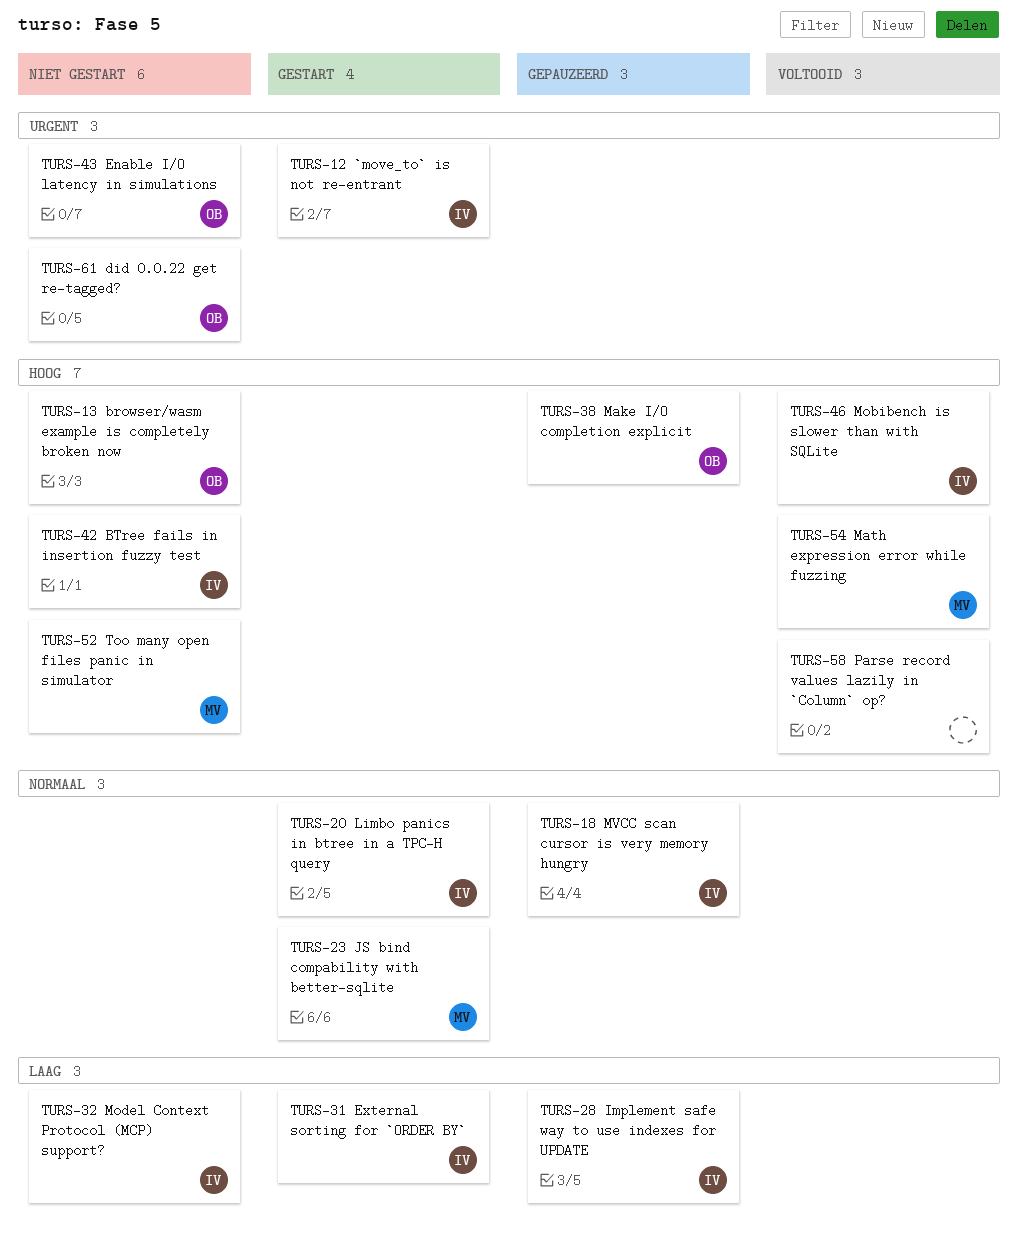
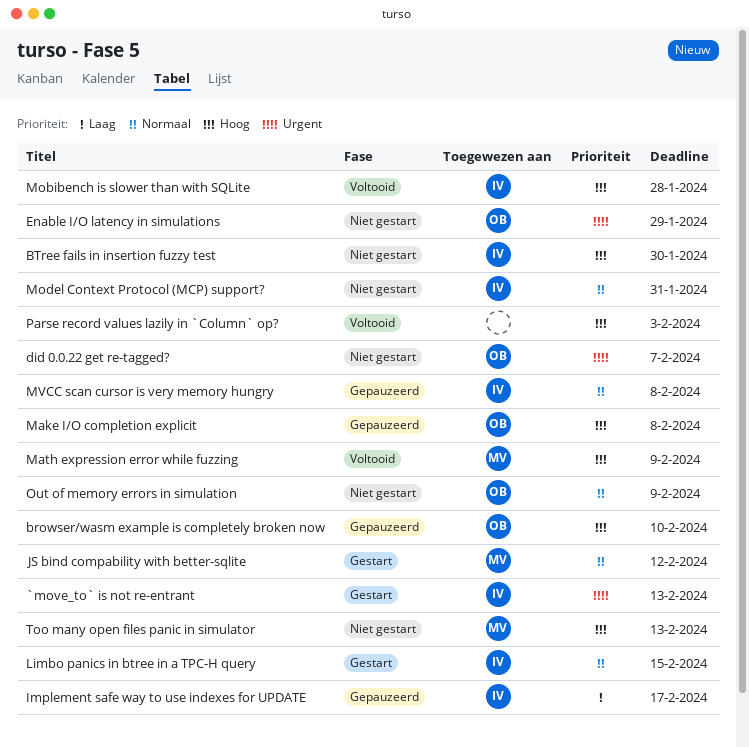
browser/wasm example is completely broken now, status: Niet gestart -> Gepauzeerd
External sorting for `ORDER BY`: present -> none
Model Context Protocol (MCP) support?, priority: Laag -> Normaal
Out of memory errors in simulation: none -> present

